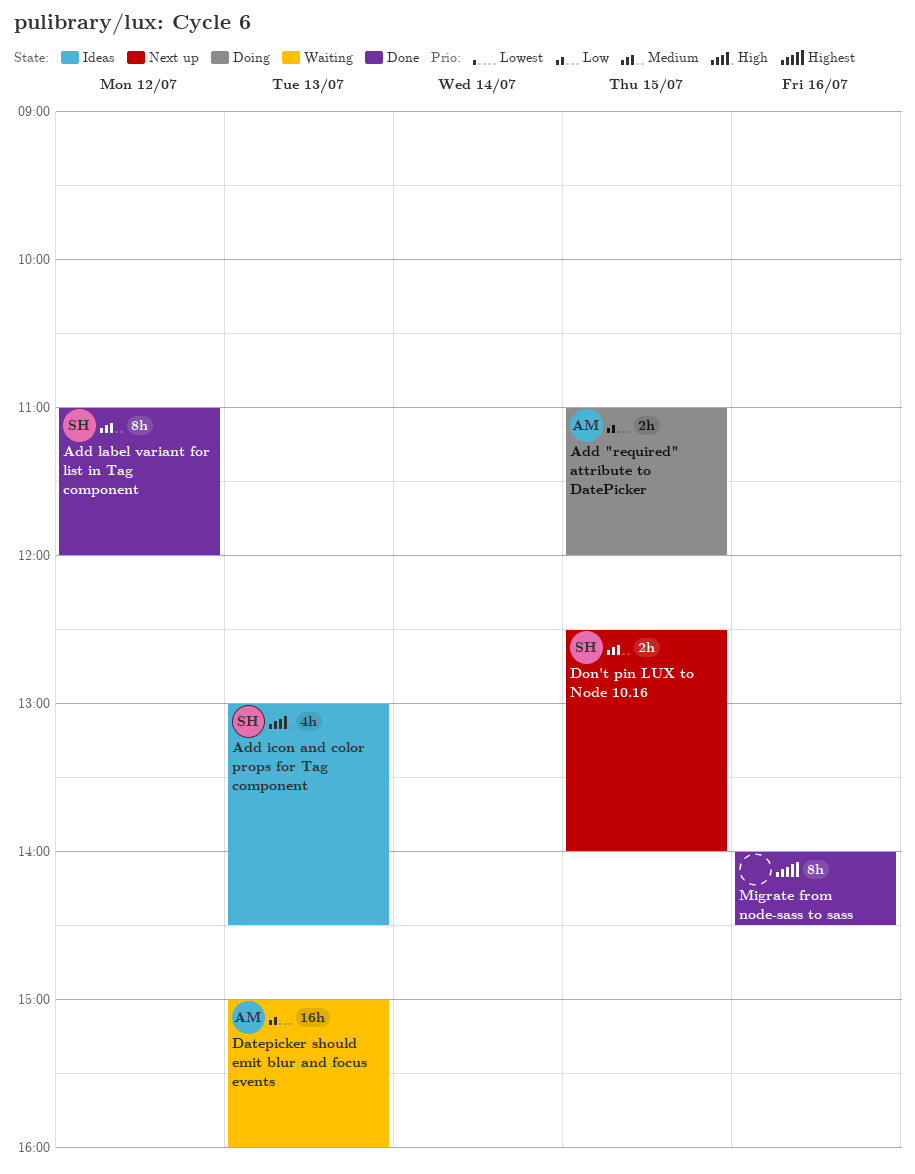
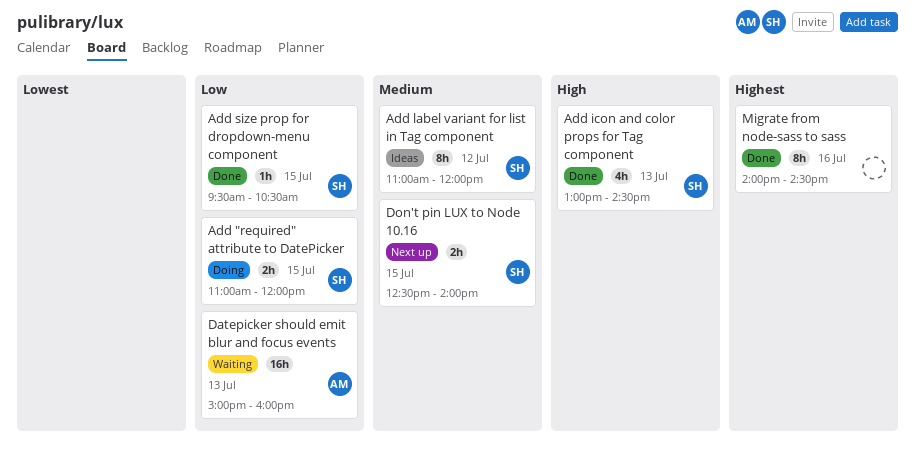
Add "required" attribute to DatePicker, owner: AM -> SH
Add icon and color props for Tag component, status: Ideas -> Done
Add label variant for list in Tag component, status: Done -> Ideas
Add size prop for dropdown-menu component: none -> present

